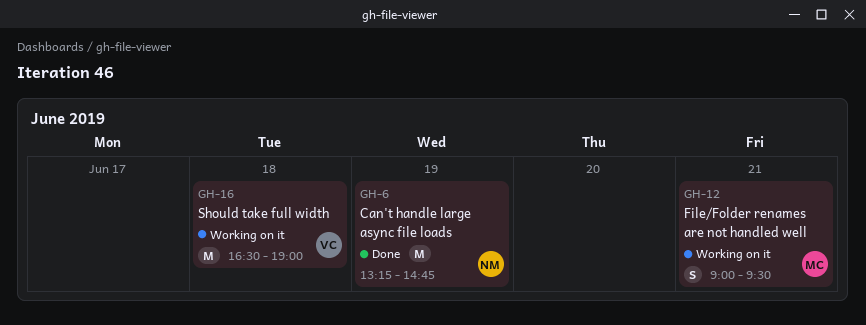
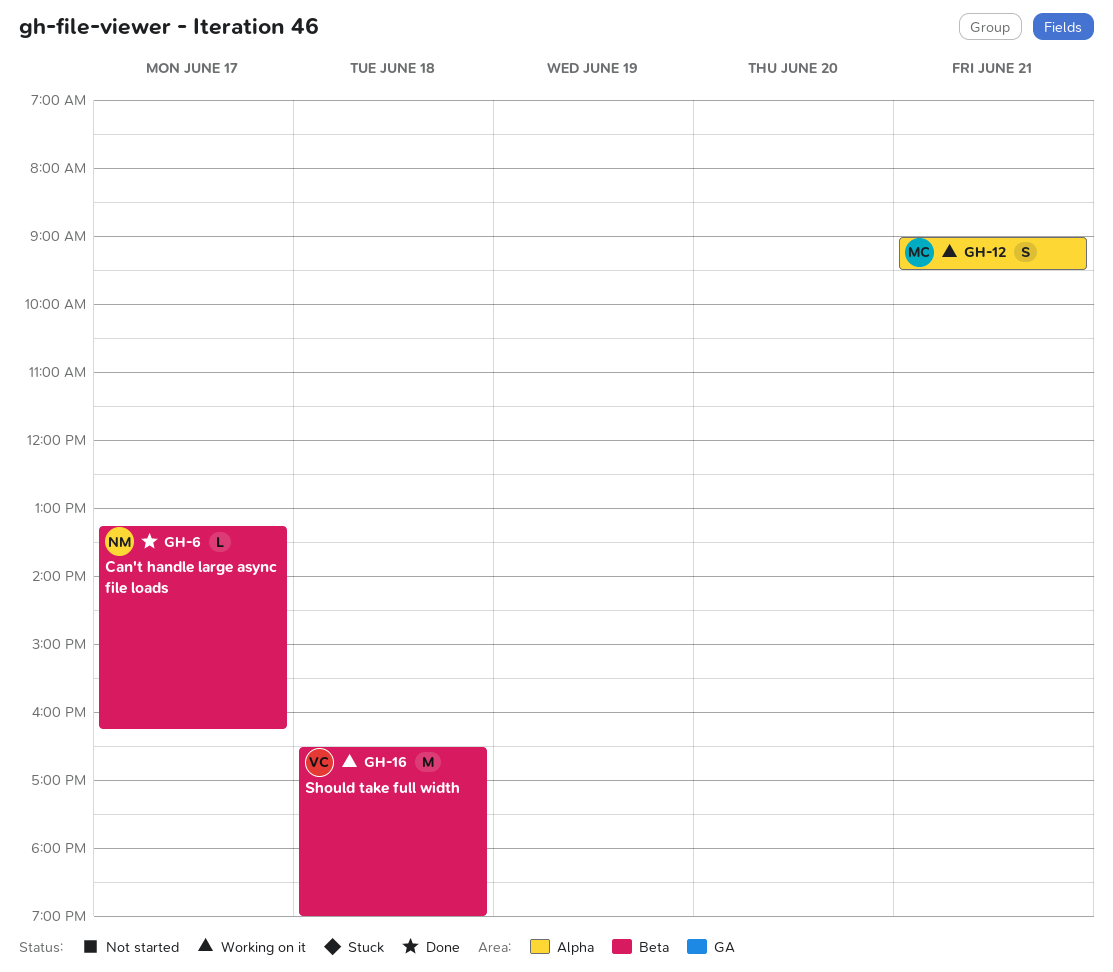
GH-6, estimate: M -> L
GH-6, day: Jun 19 -> Jun 17
GH-6, ends: 14:45 -> 16:15

